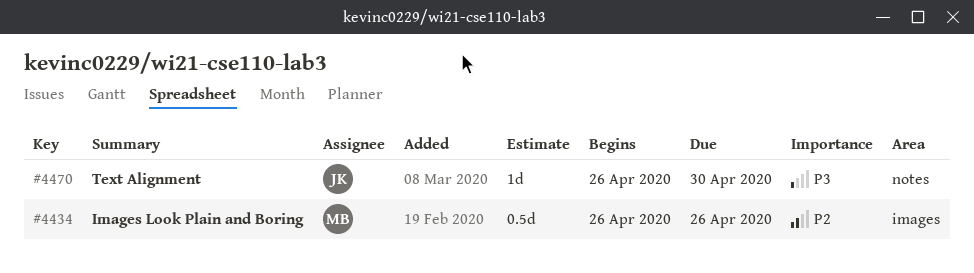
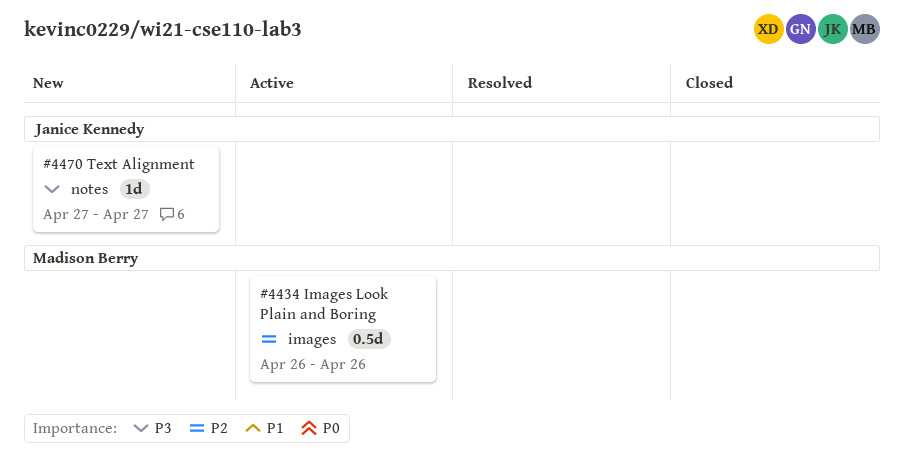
#4470, start: Apr 26 -> Apr 27
#4470, due: Apr 30 -> Apr 27

